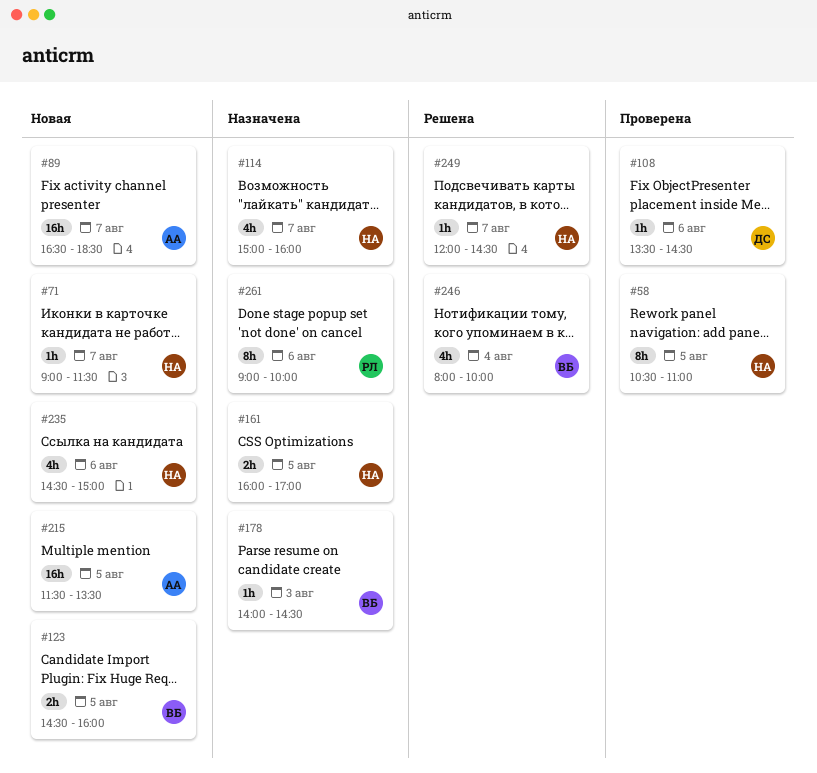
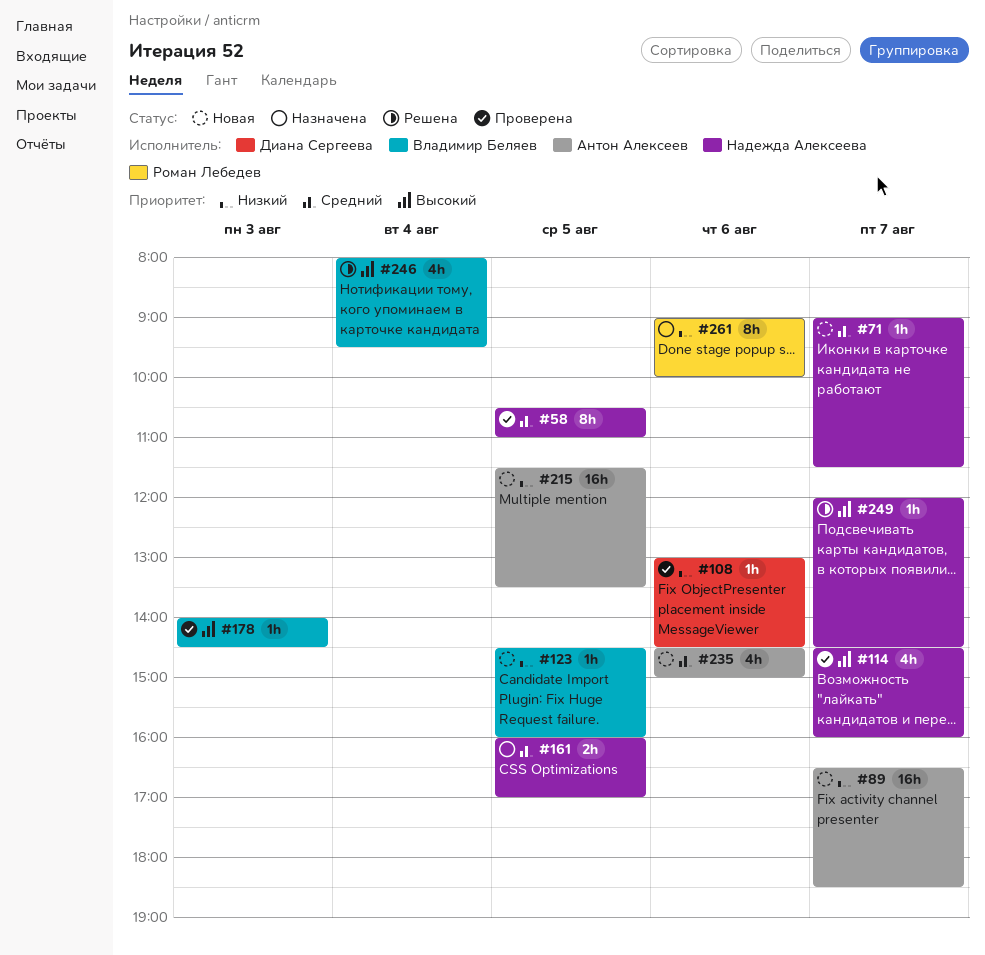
#108, begins: 13:30 -> 13:00
#114, status: Назначена -> Проверена
#114, begins: 15:00 -> 14:30
#123, estimate: 2h -> 1h
#178, status: Назначена -> Проверена
#235, owner: Надежда Алексеева -> Антон Алексеев
#246, ends: 10:00 -> 09:30

